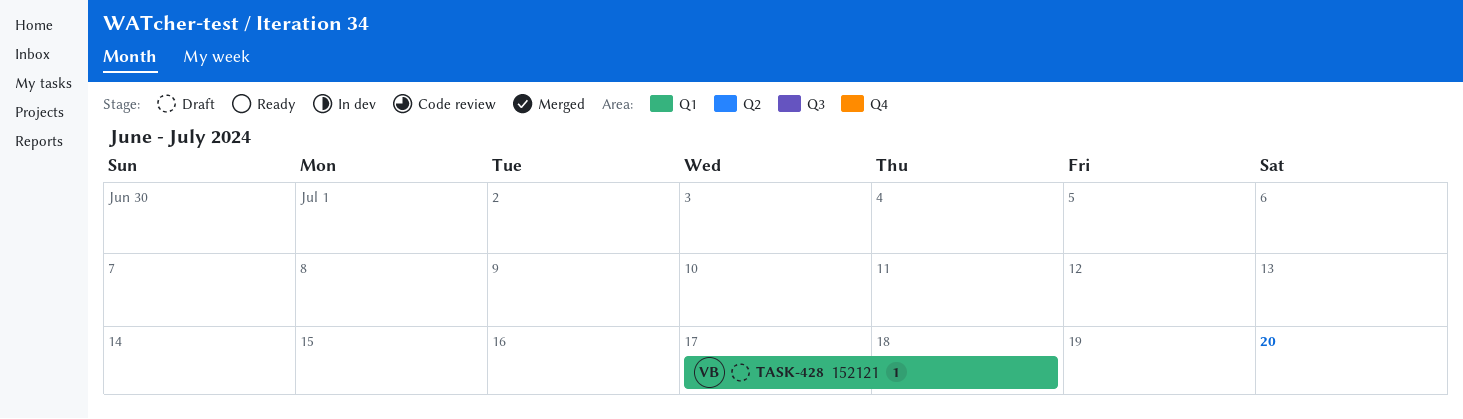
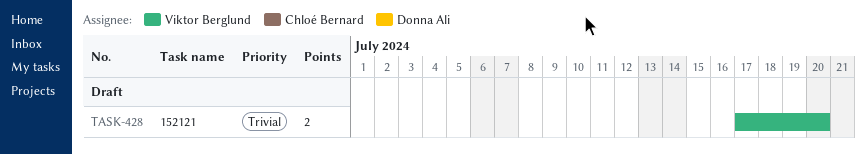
TASK-428, estimate: 1 -> 2
TASK-428, due: Jul 18 -> Jul 20

